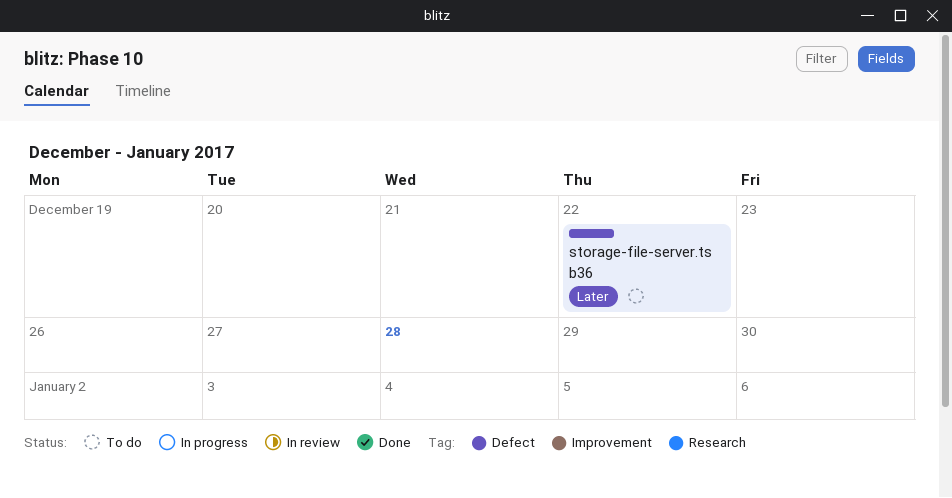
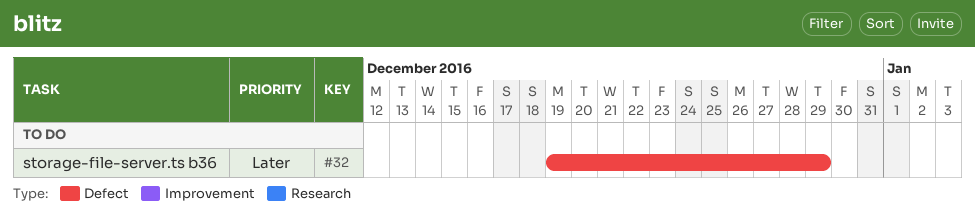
storage-file-server.ts b36, due: Dec 22 -> Dec 29

